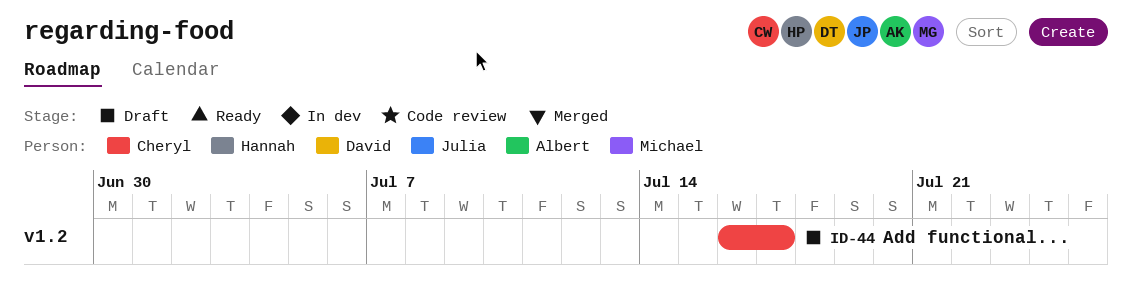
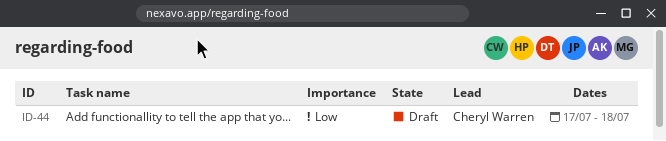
ID-44, start: Jul 16 -> Jul 17
ID-44, due: Jul 17 -> Jul 18

